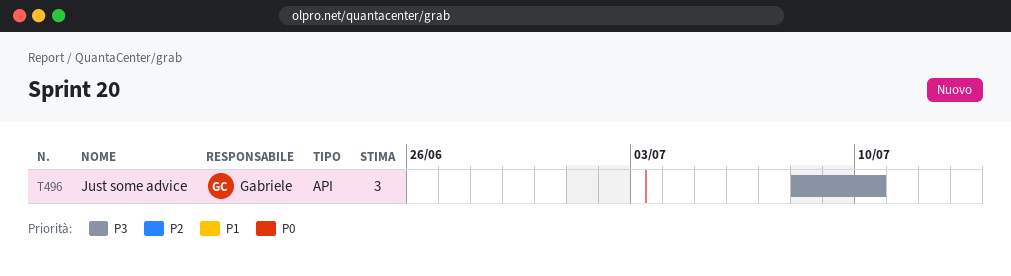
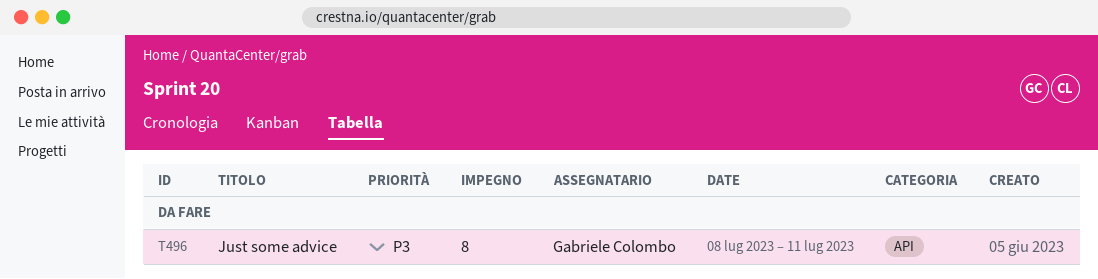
T496, estimate: 3 -> 8
T496, due: Jul 10 -> Jul 11

